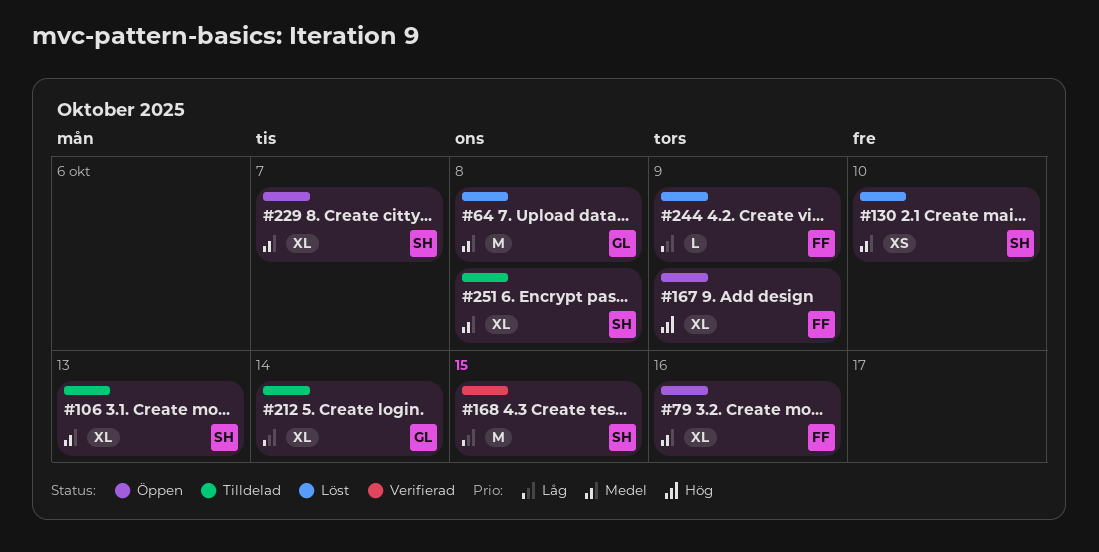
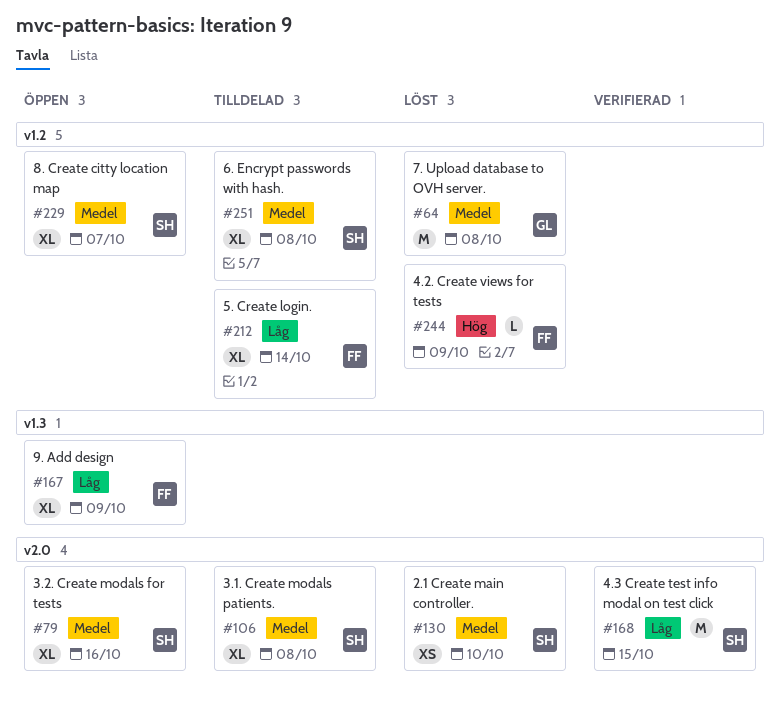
#79, owner: FF -> SH
#106, due: Oct 13 -> Oct 8
#167, priority: Hög -> Låg
#212, owner: GL -> FF
#244, priority: Låg -> Hög

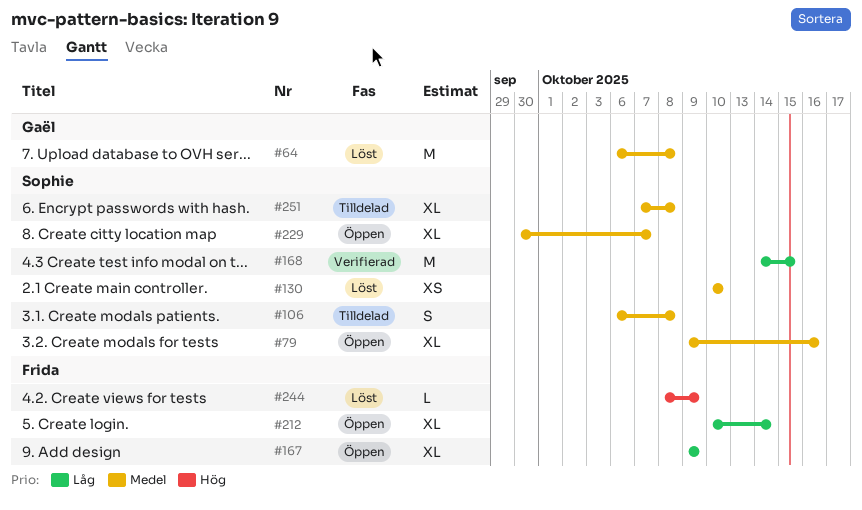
#106, estimate: XL -> S
#212, status: Tilldelad -> Öppen

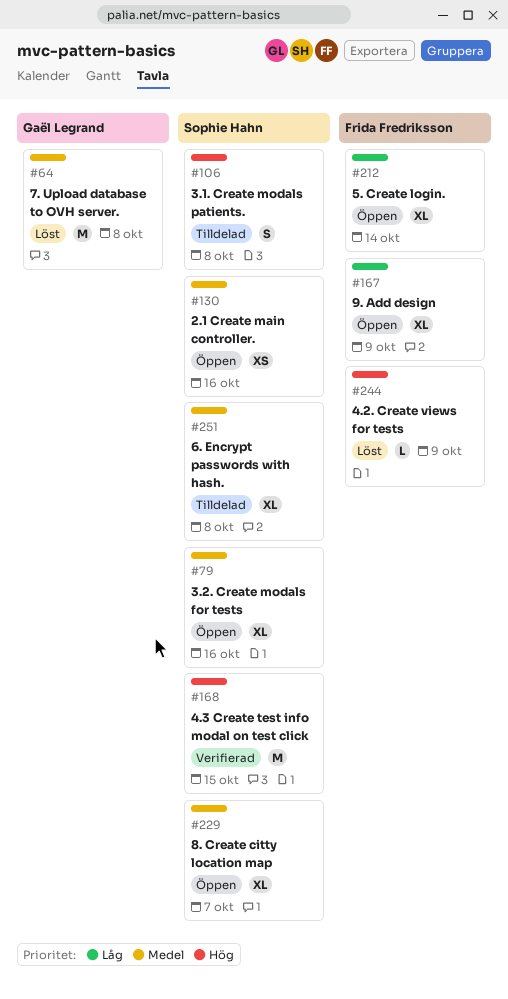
#106, priority: Medel -> Hög
#130, status: Löst -> Öppen
#130, due: Oct 10 -> Oct 16
#168, priority: Låg -> Hög

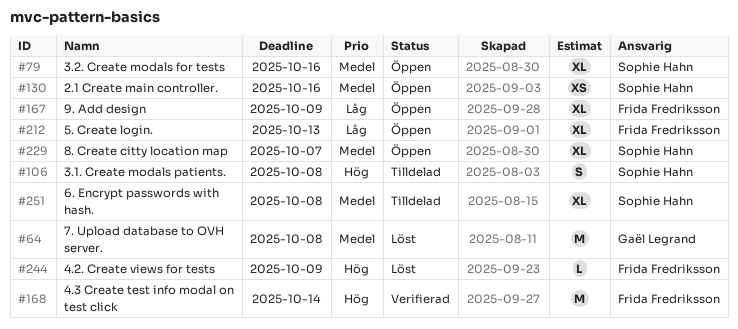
#168, owner: Sophie Hahn -> Frida Fredriksson
#168, due: Oct 15 -> Oct 14
#212, due: Oct 14 -> Oct 13

